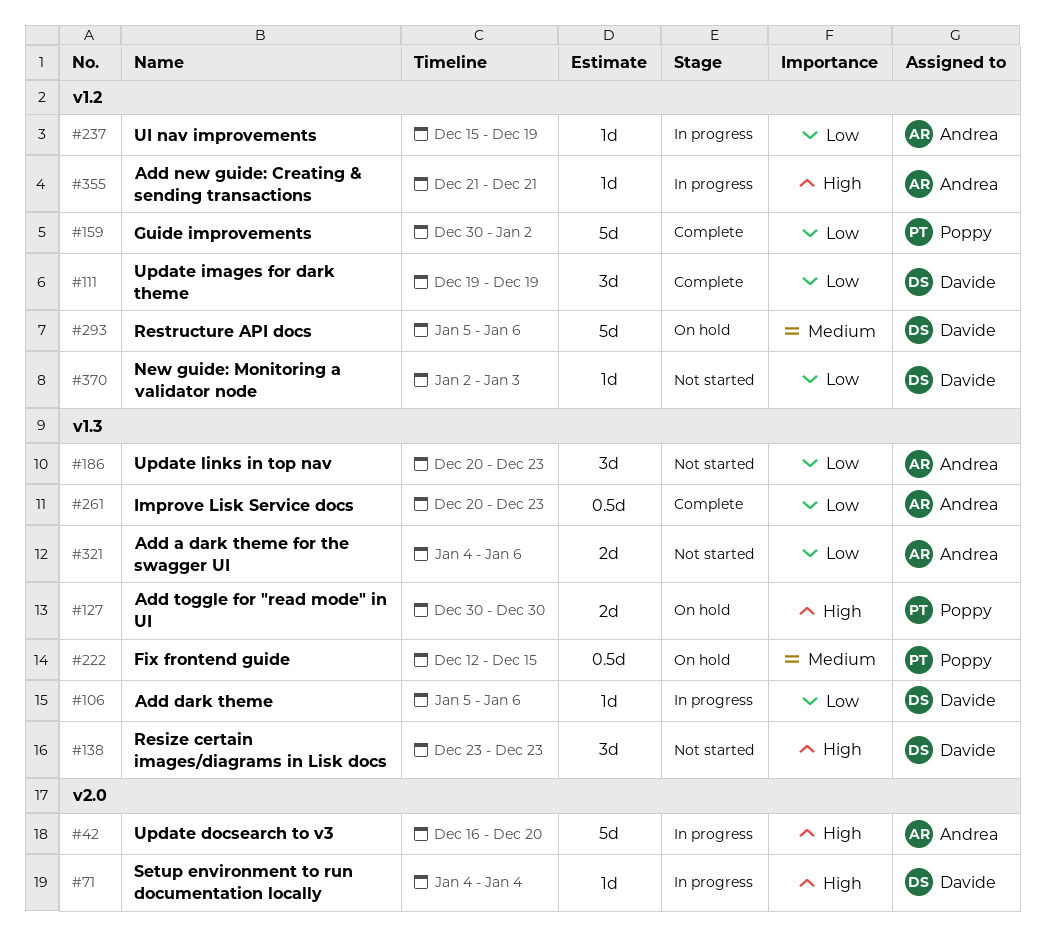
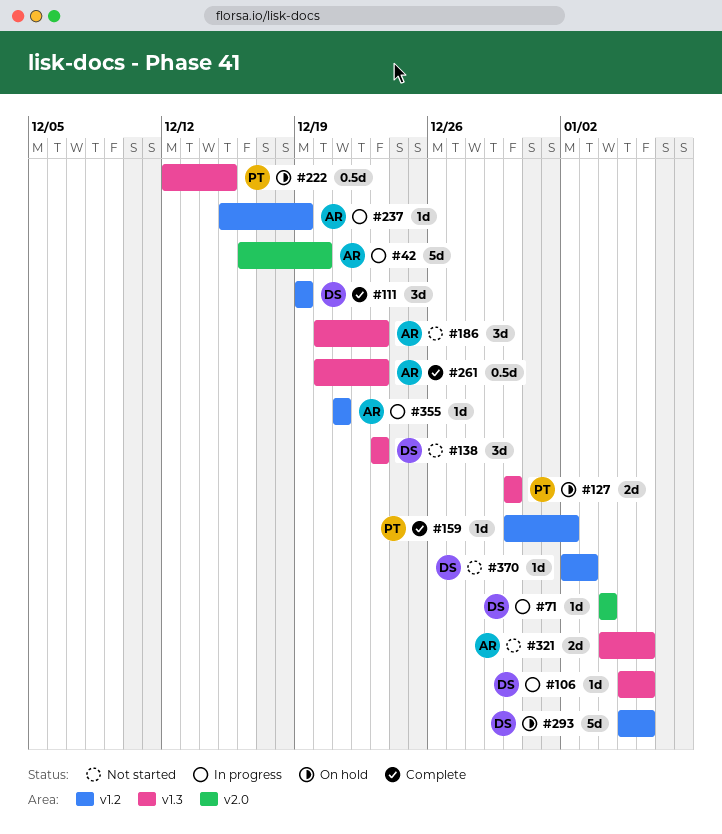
#159, estimate: 5d -> 1d

